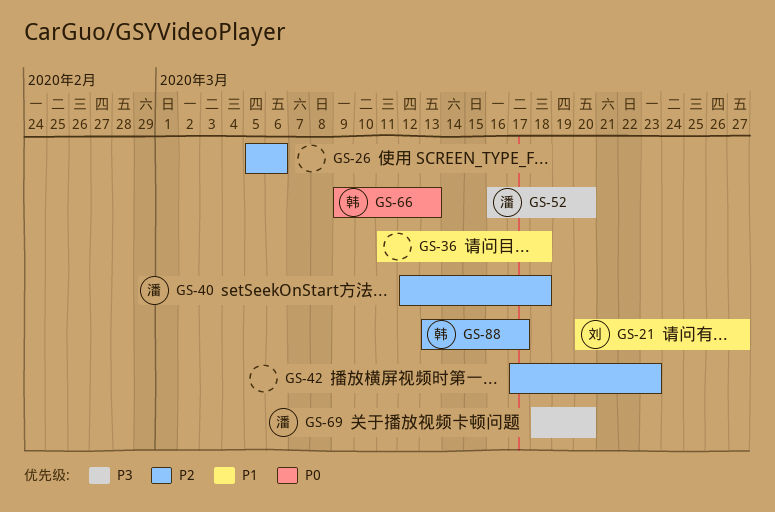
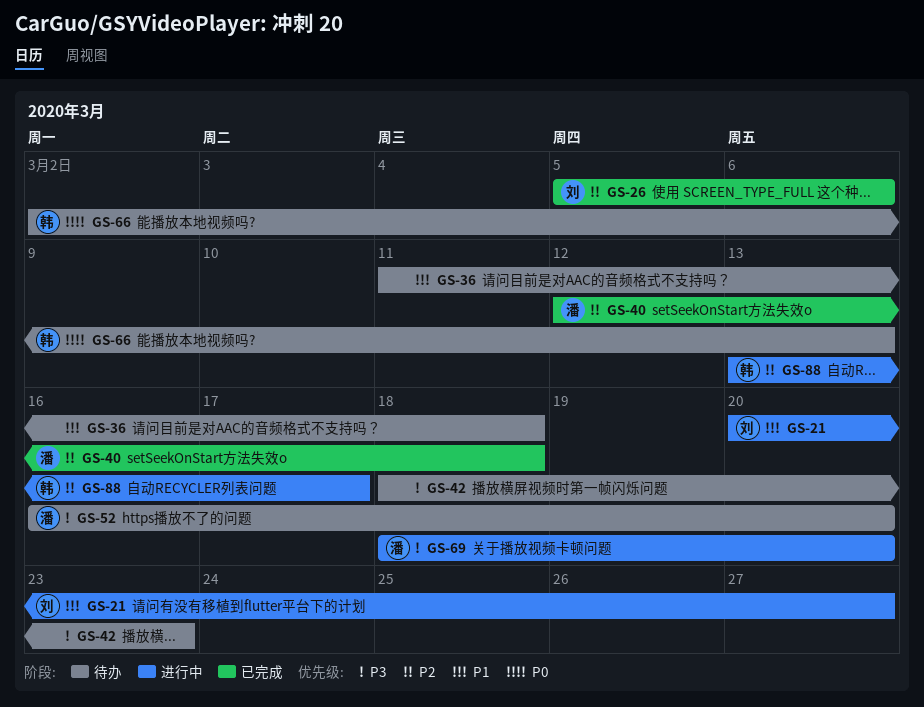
GS-26, owner: none -> 刘
GS-42, priority: P2 -> P3
GS-42, start: Mar 17 -> Mar 18
GS-66, start: Mar 9 -> Mar 2

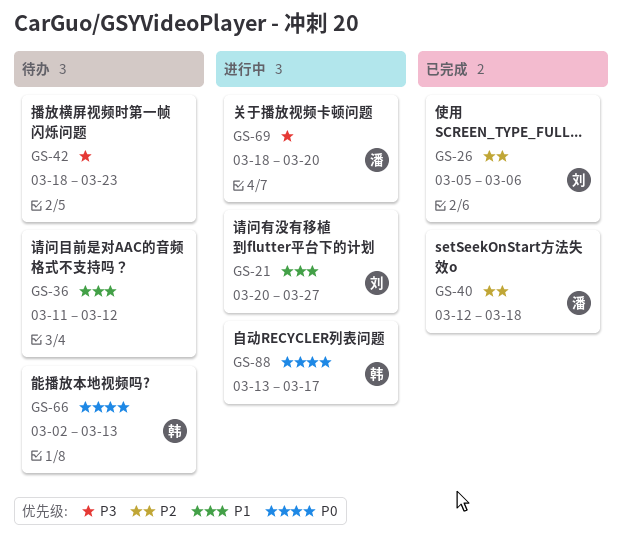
GS-36, due: Mar 18 -> Mar 12
GS-52: present -> none
GS-88, priority: P2 -> P0

